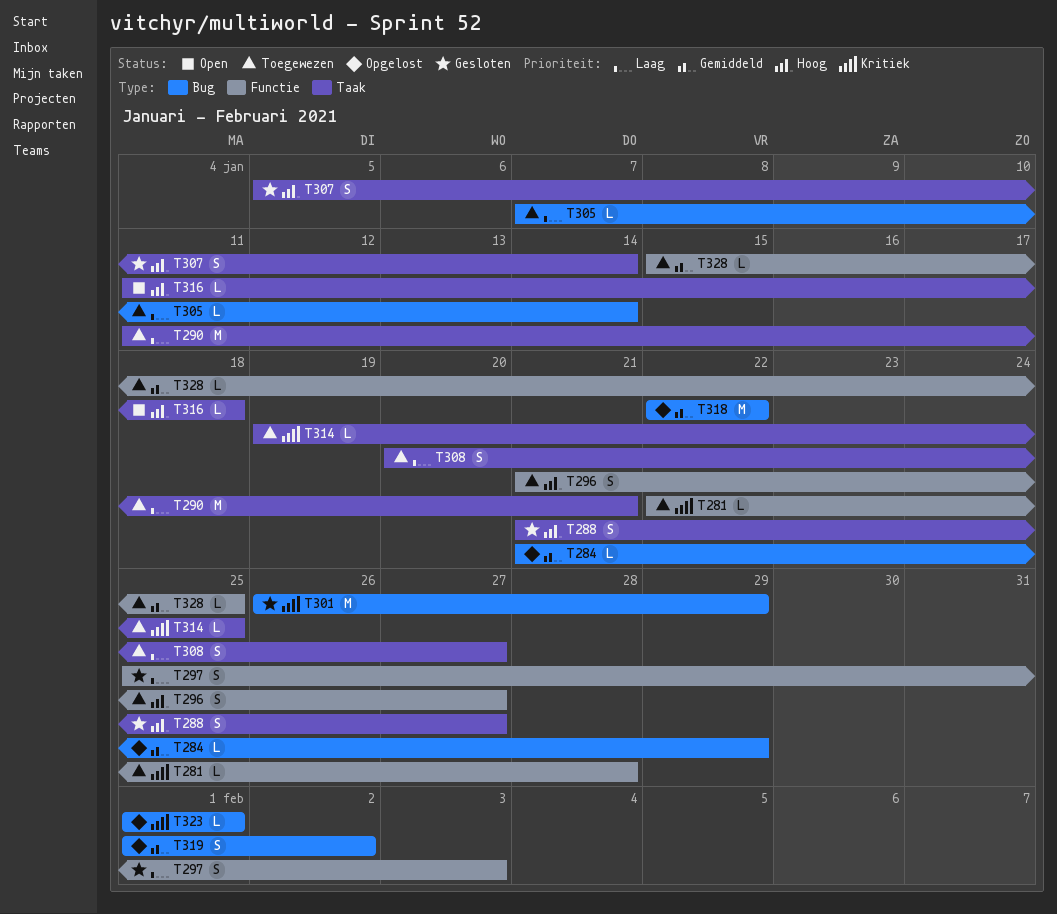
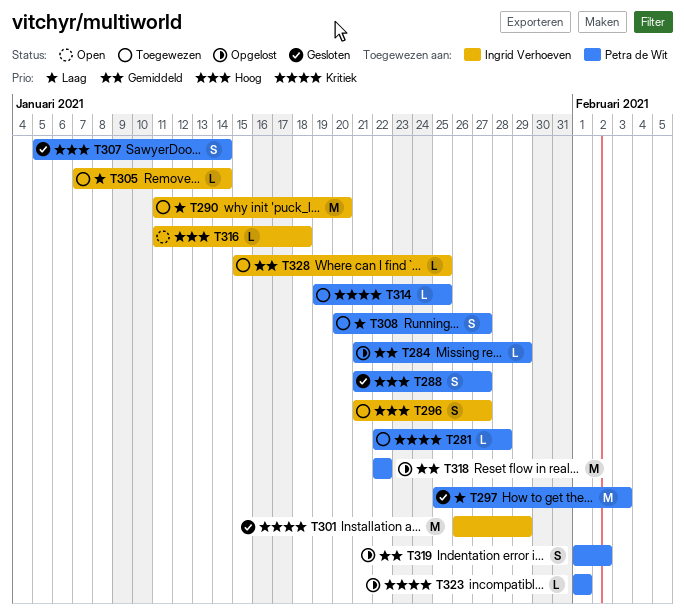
T290, due: Jan 21 -> Jan 20
T297, estimate: S -> M

